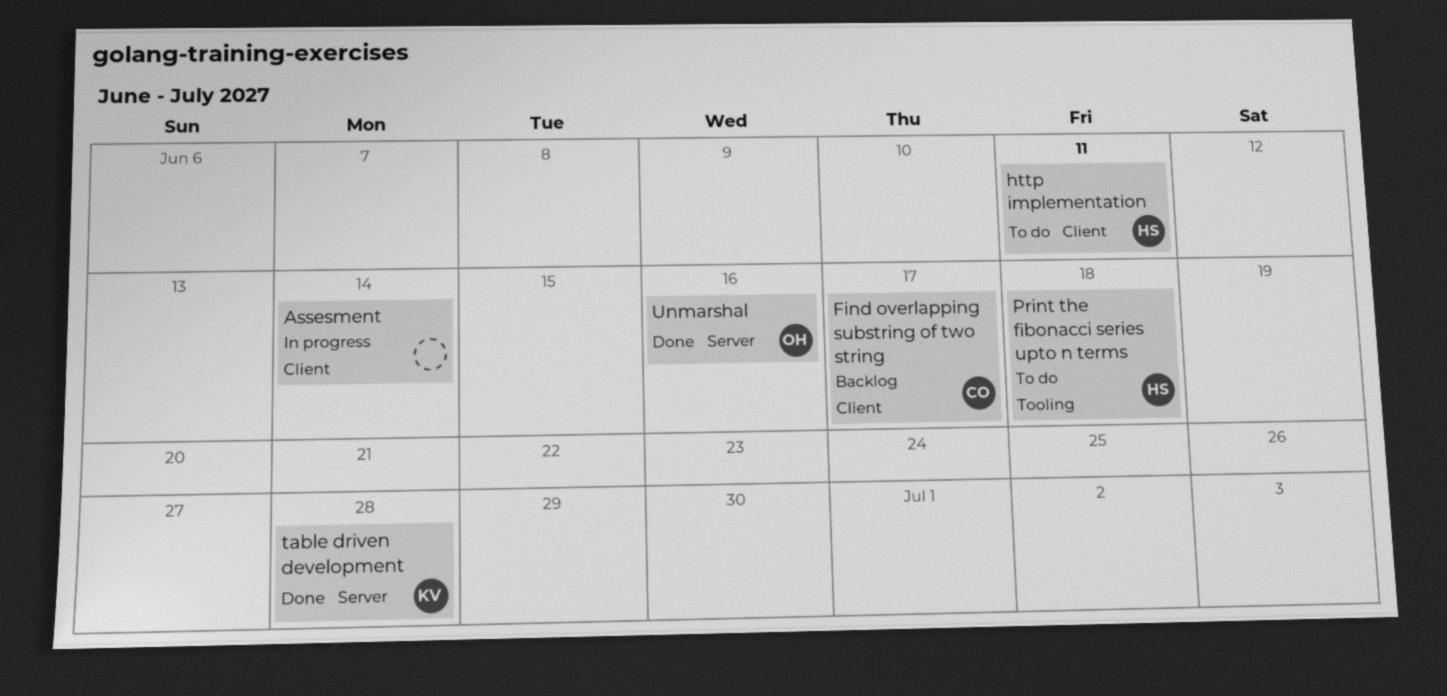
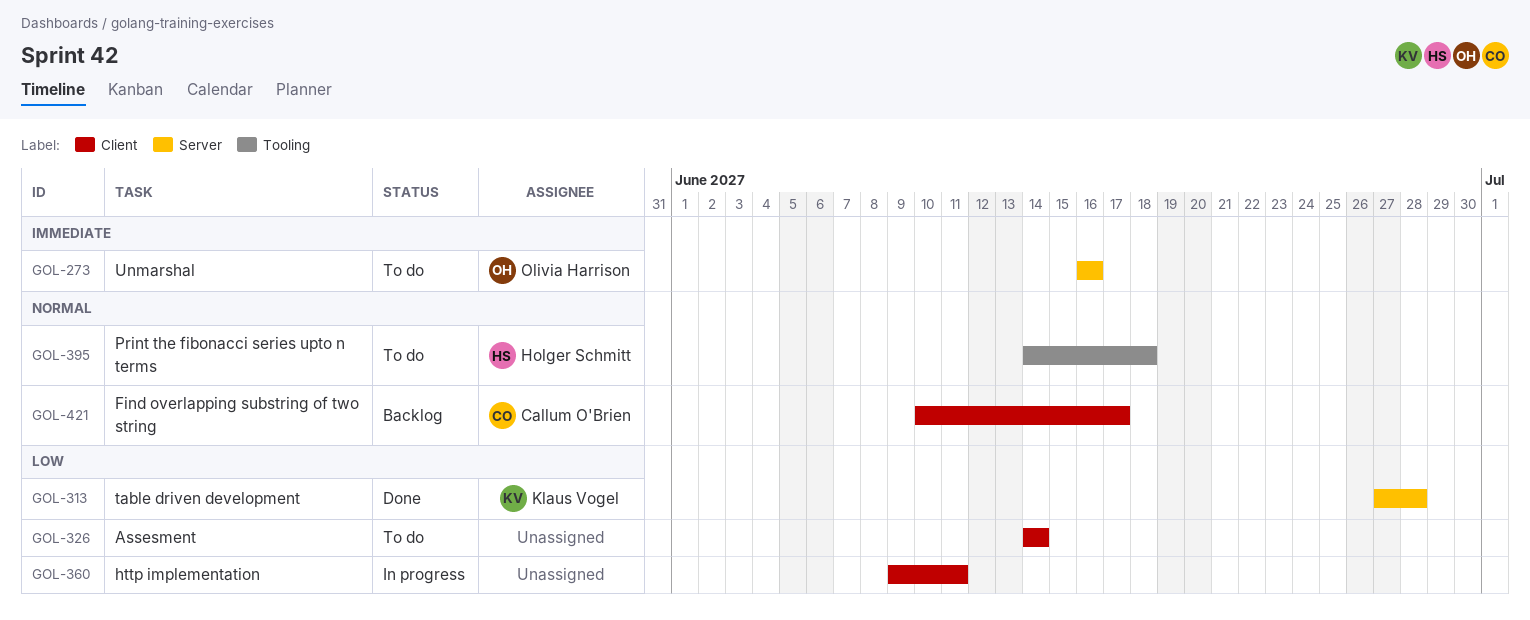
Assesment, status: In progress -> To do
http implementation, status: To do -> In progress
http implementation, owner: Holger Schmitt -> none
Unmarshal, status: Done -> To do

